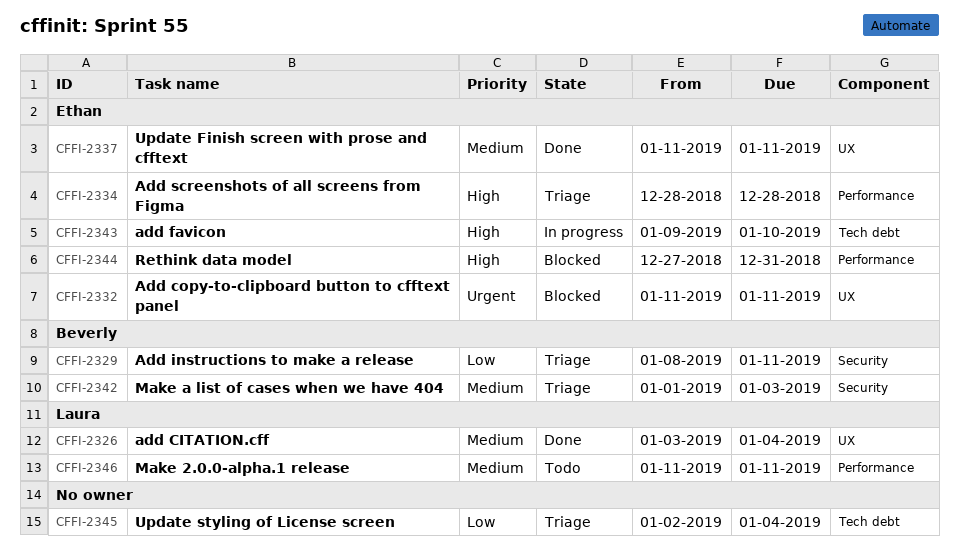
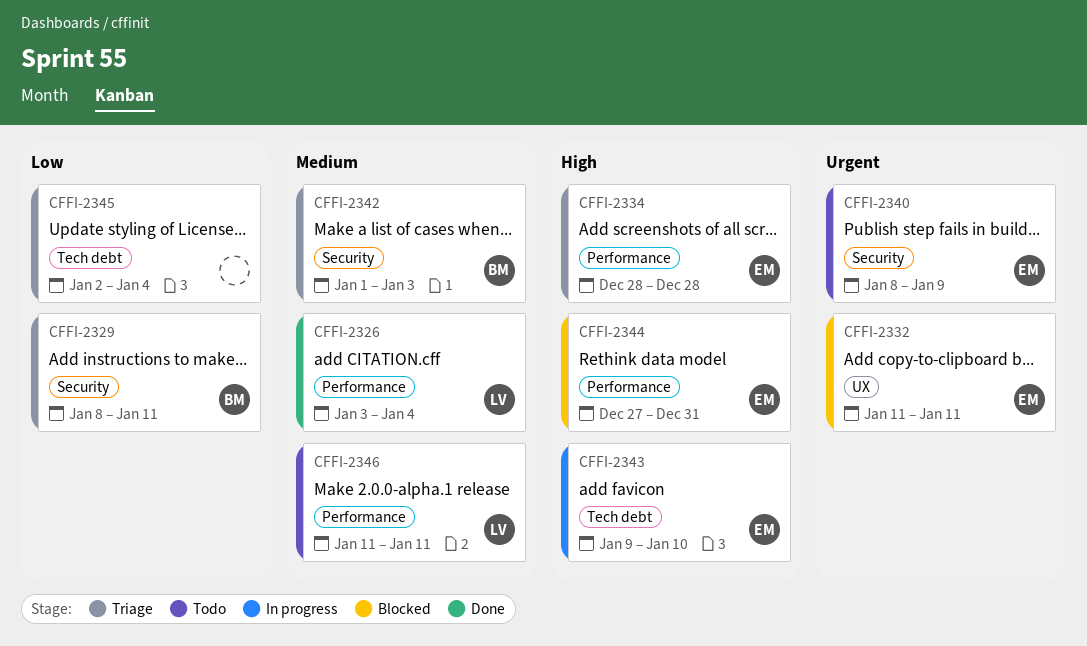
CFFI-2326, label: UX -> Performance
CFFI-2337: present -> none
CFFI-2340: none -> present

